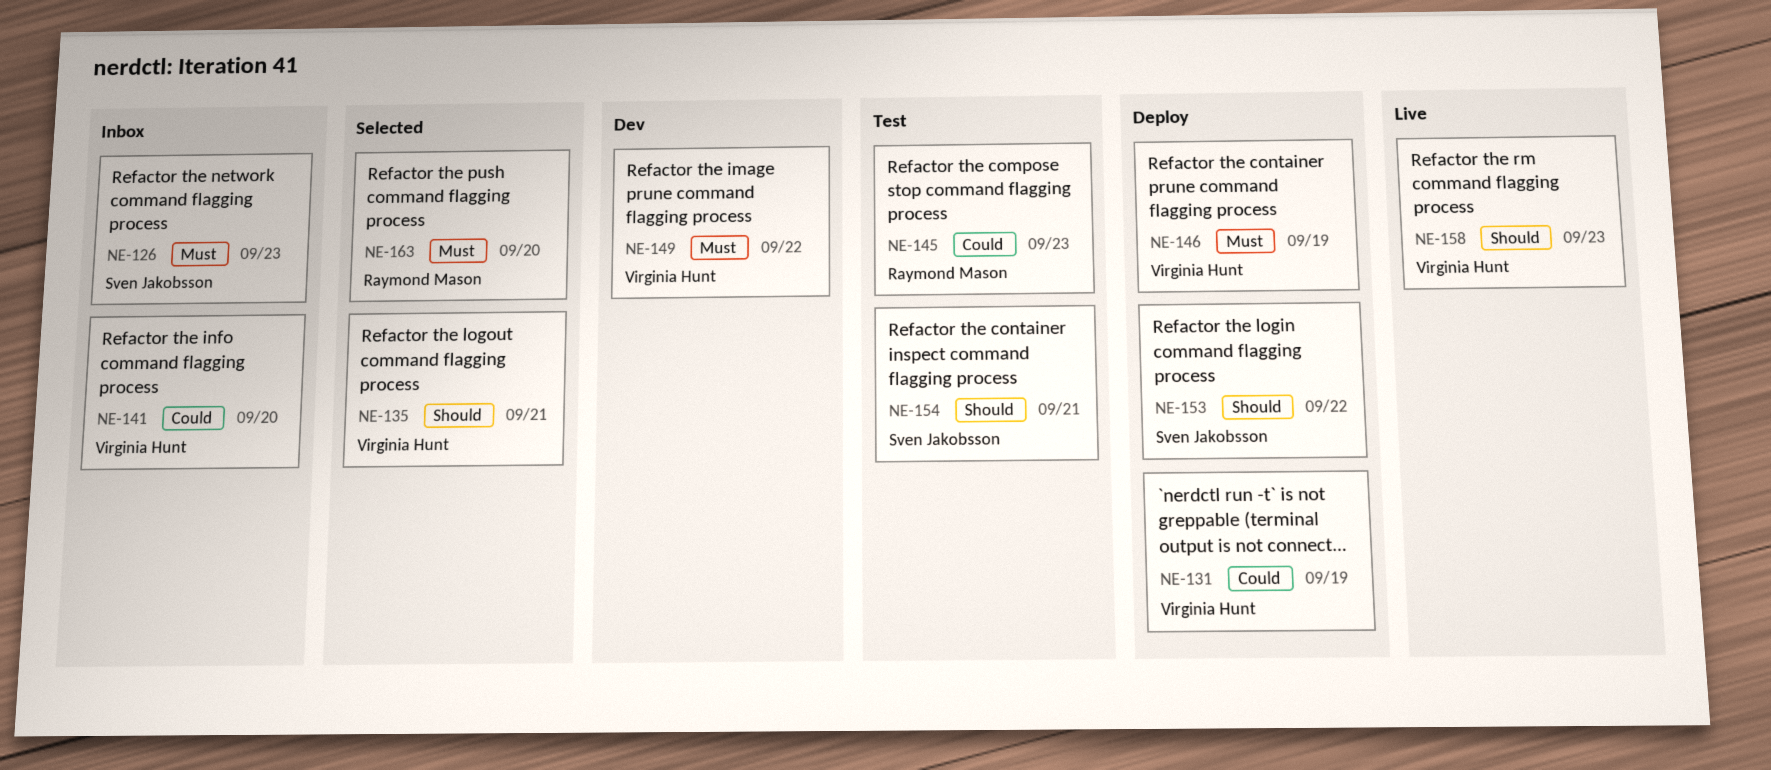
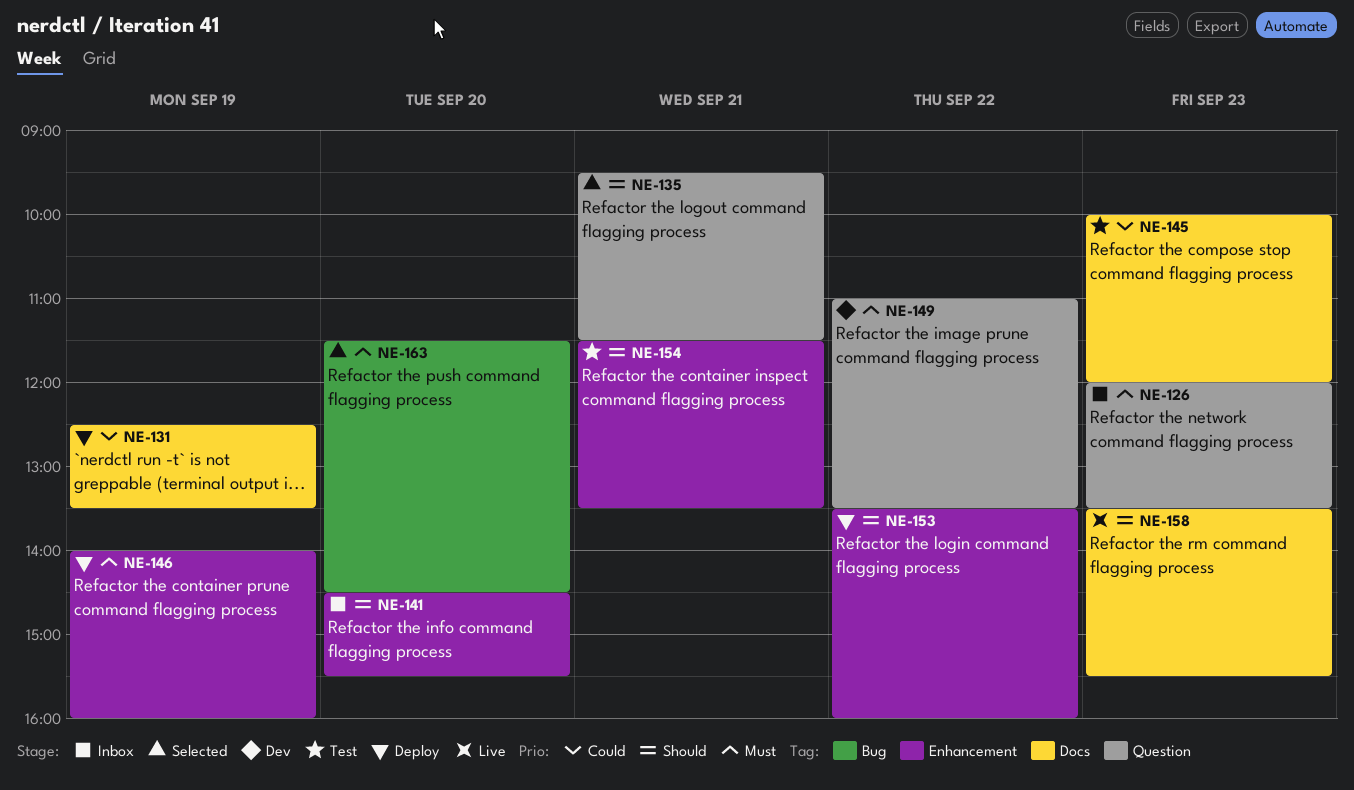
NE-141, priority: Could -> Should

